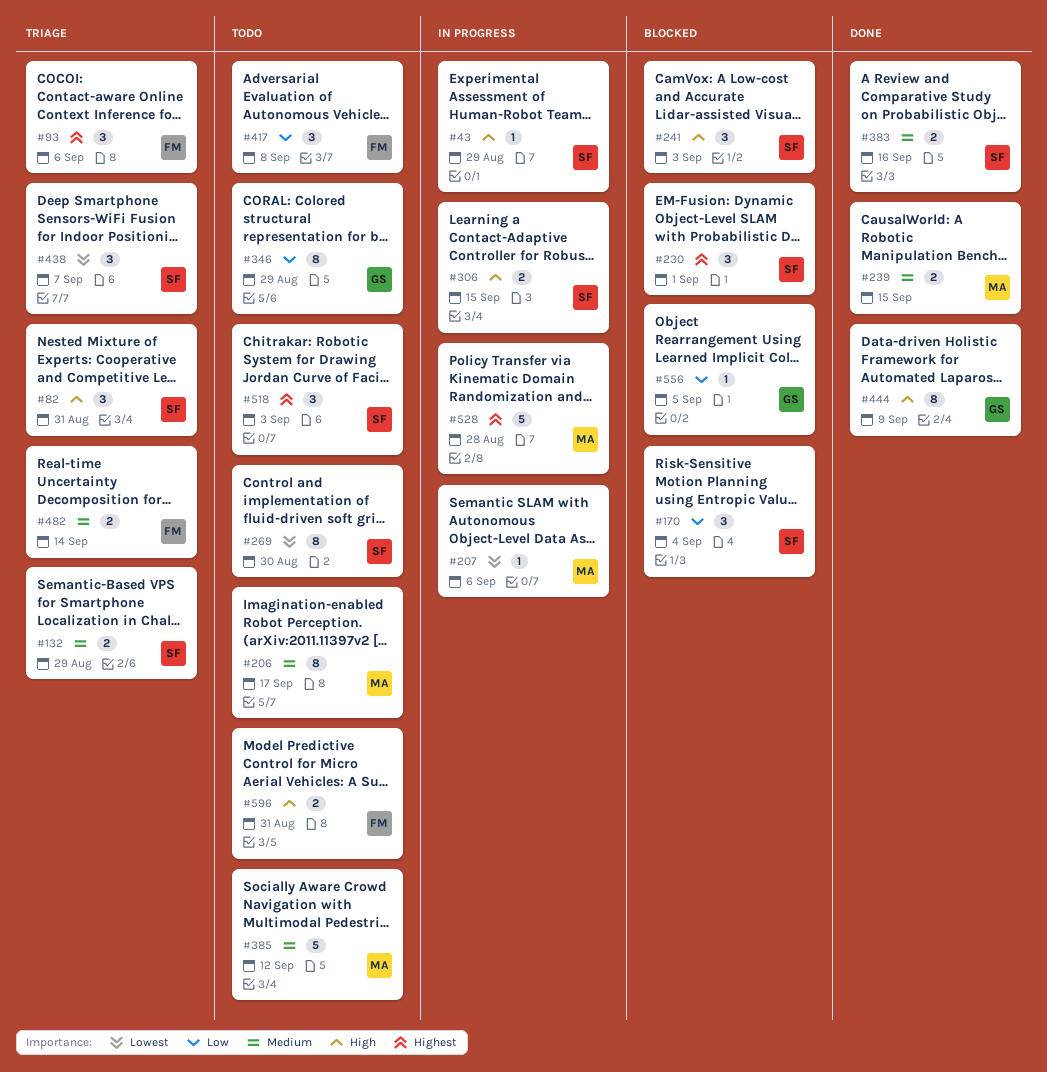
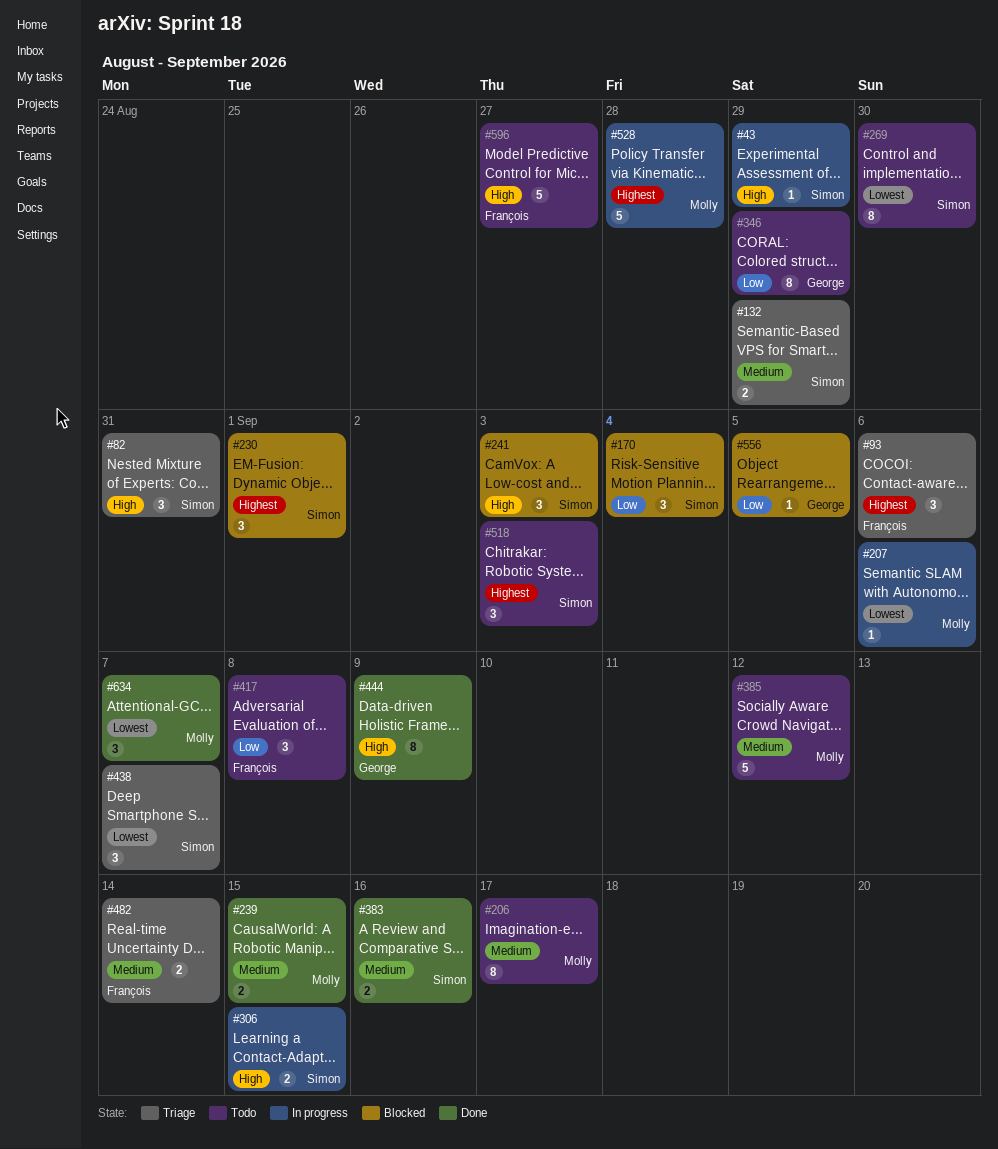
#596, estimate: 2 -> 5
#596, due: Aug 31 -> Aug 27
#634: none -> present

